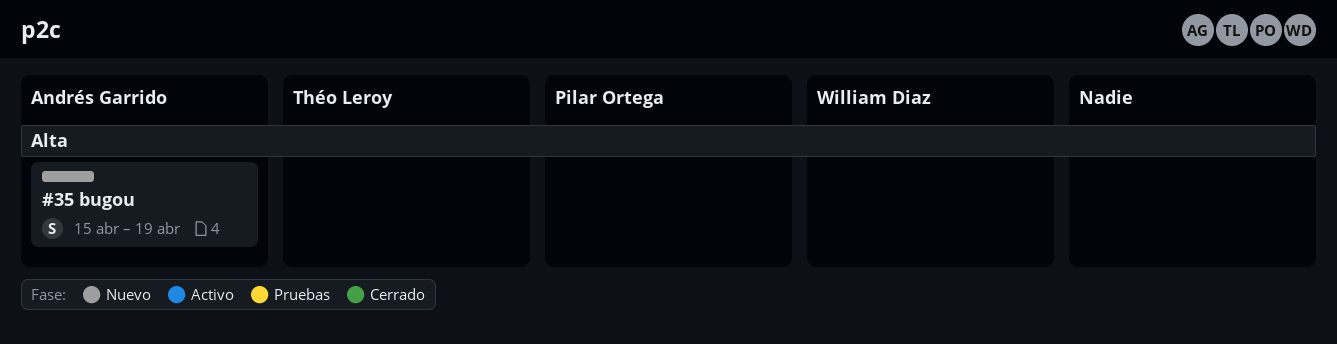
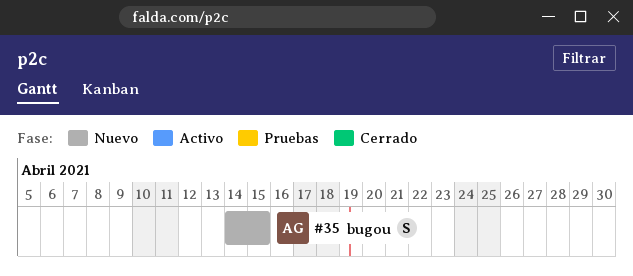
#35, start: Apr 15 -> Apr 14
#35, due: Apr 19 -> Apr 15

